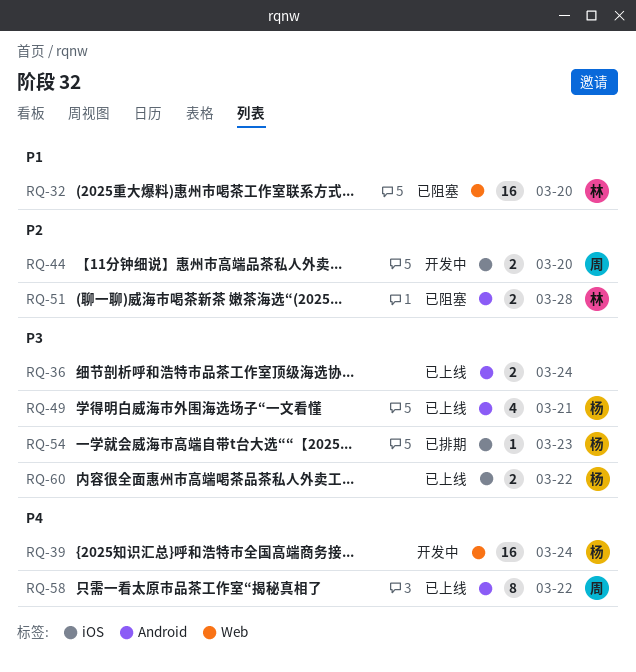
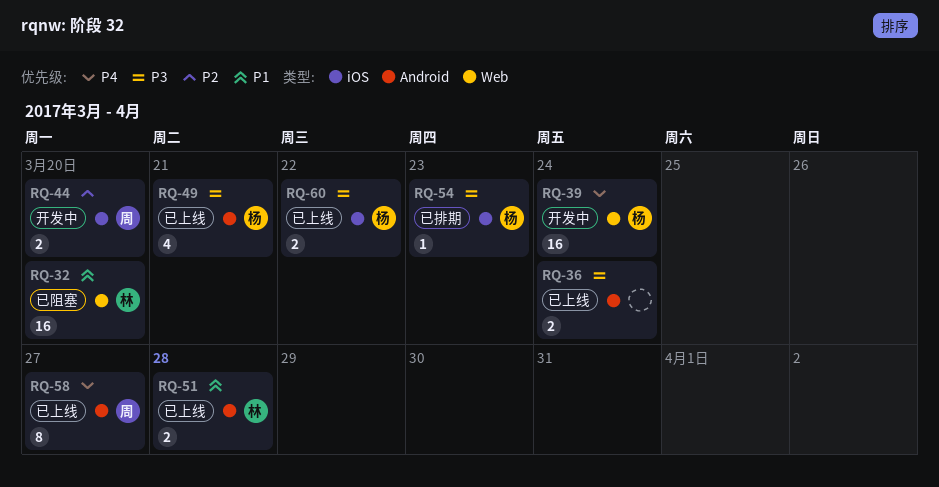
RQ-51, status: 已阻塞 -> 已上线
RQ-51, priority: P2 -> P1
RQ-58, due: Mar 22 -> Mar 27

